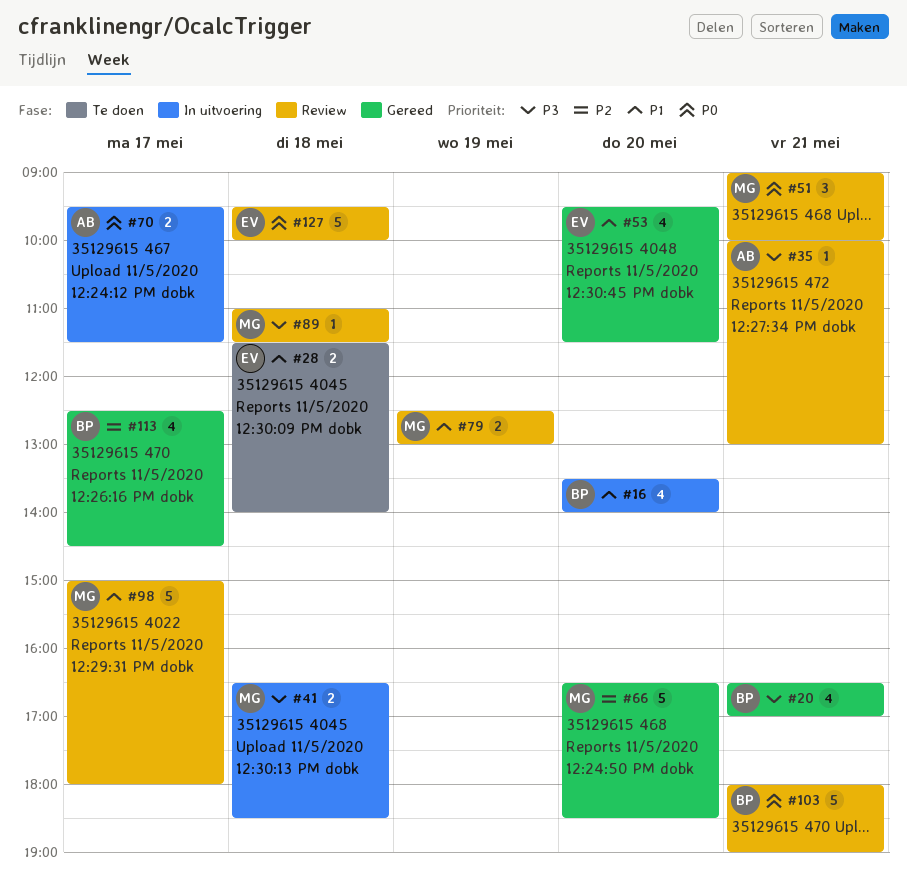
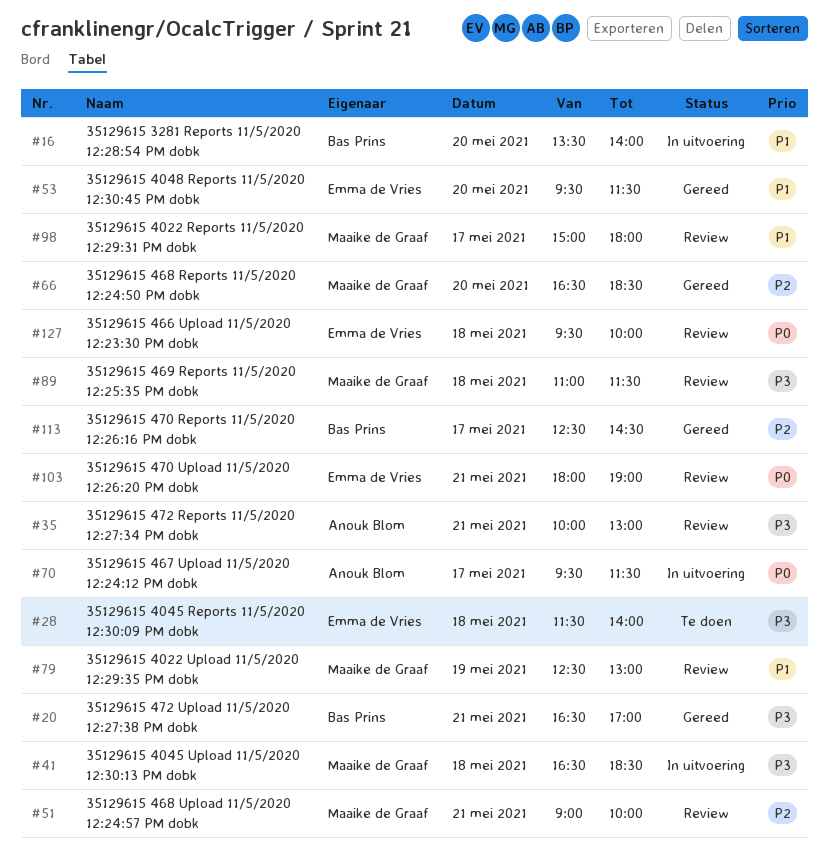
#28, priority: P1 -> P3
#51, priority: P0 -> P2
#103, owner: Bas Prins -> Emma de Vries

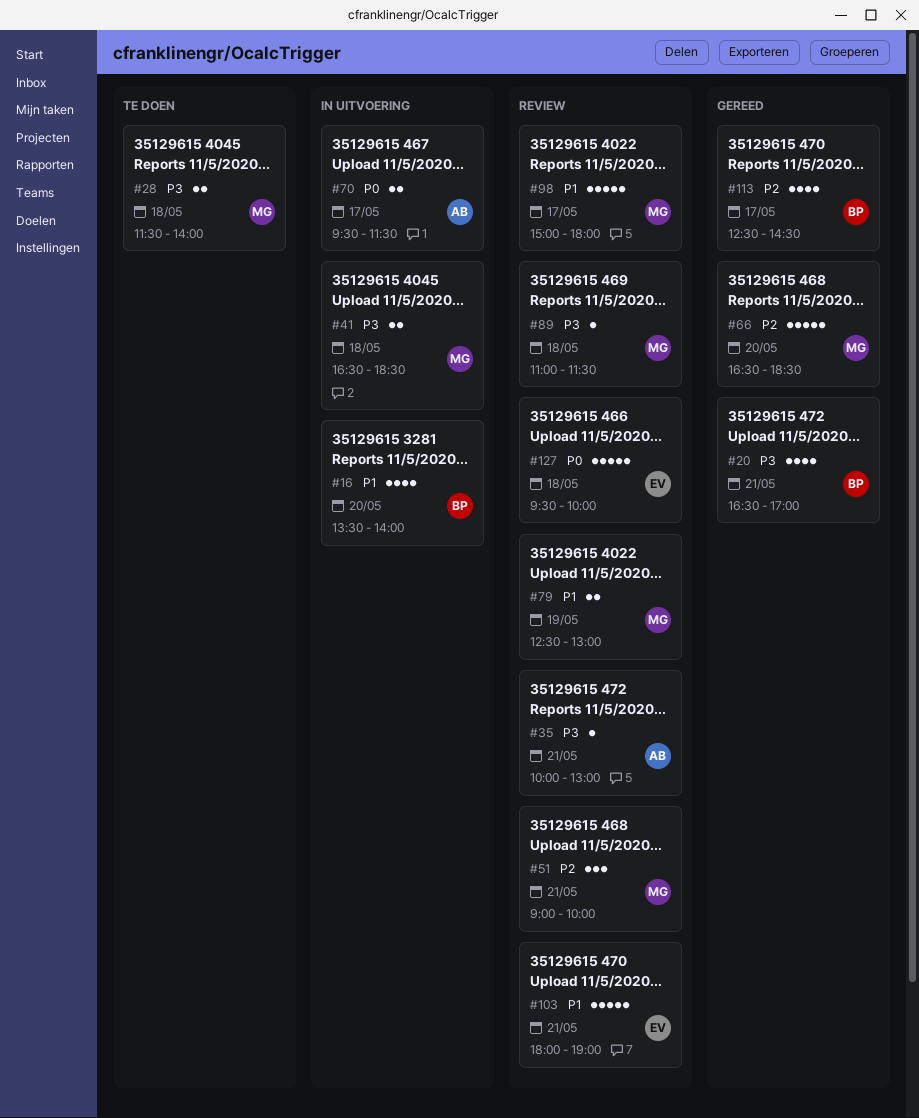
#28, owner: Emma de Vries -> Maaike de Graaf
#53: present -> none
#103, priority: P0 -> P1

